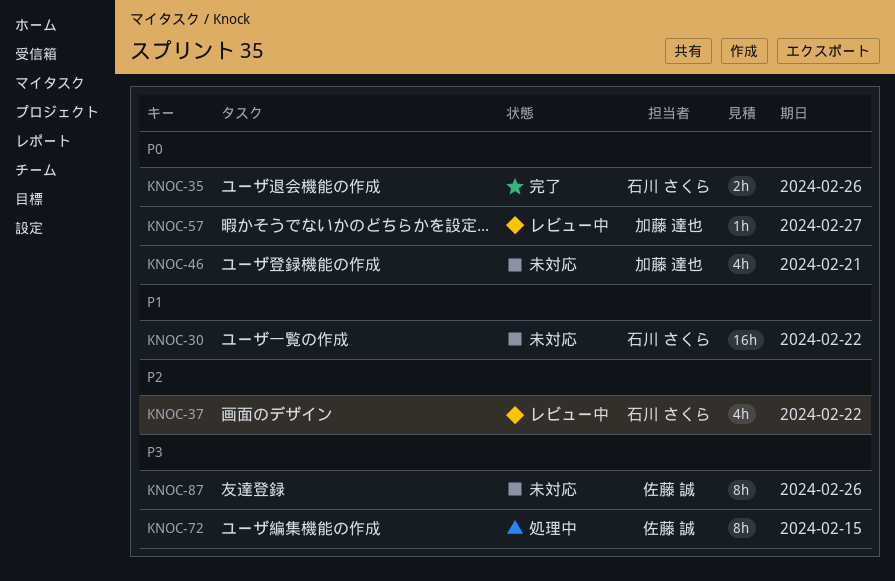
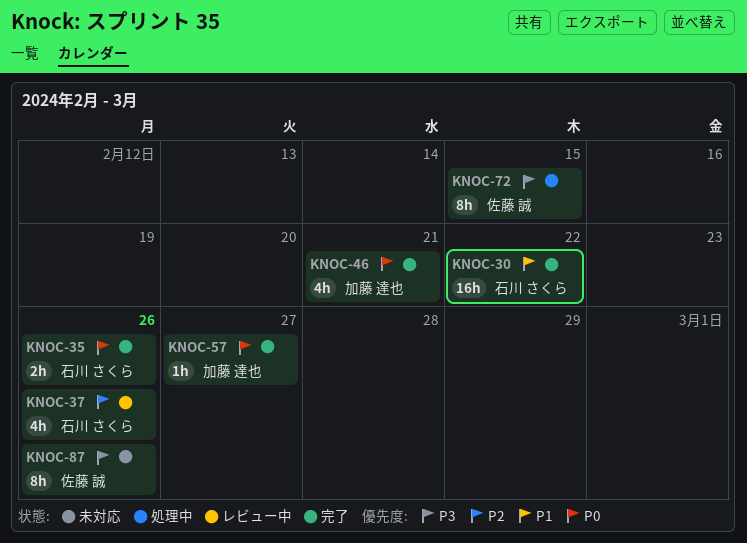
KNOC-30, status: 未対応 -> 完了
KNOC-37, due: Feb 22 -> Feb 26
KNOC-46, status: 未対応 -> 完了
KNOC-57, status: レビュー中 -> 完了

